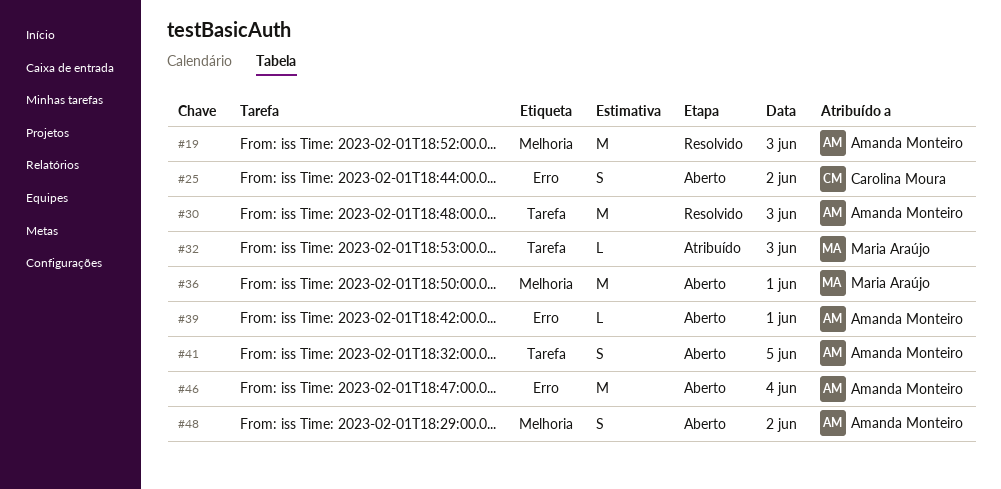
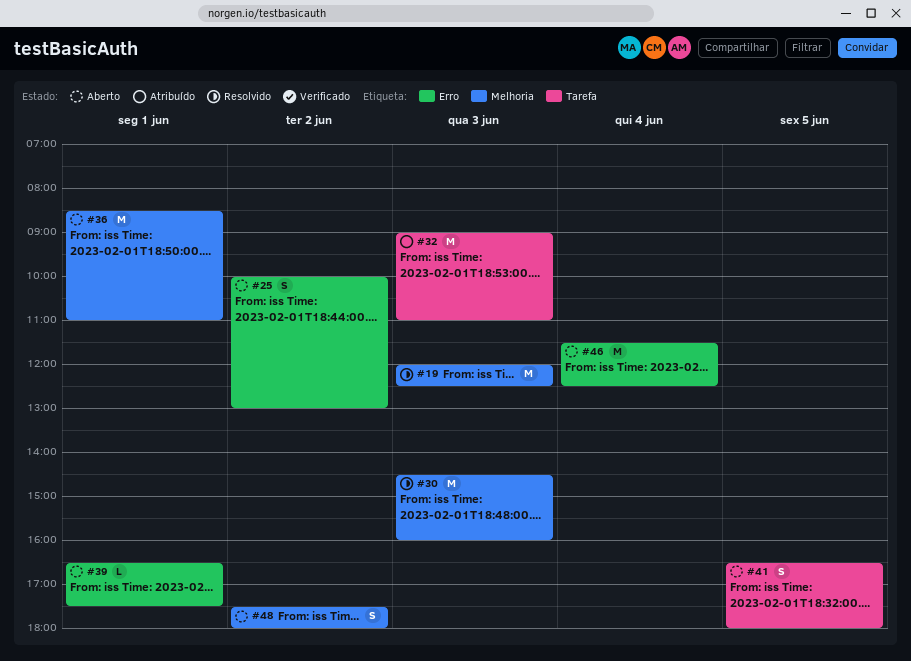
#30, label: Tarefa -> Melhoria
#32, estimate: L -> M

